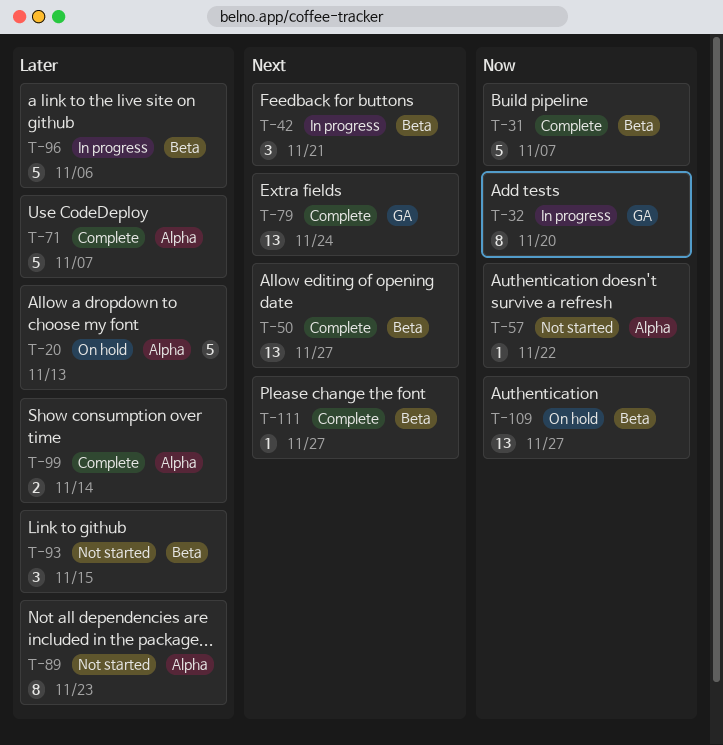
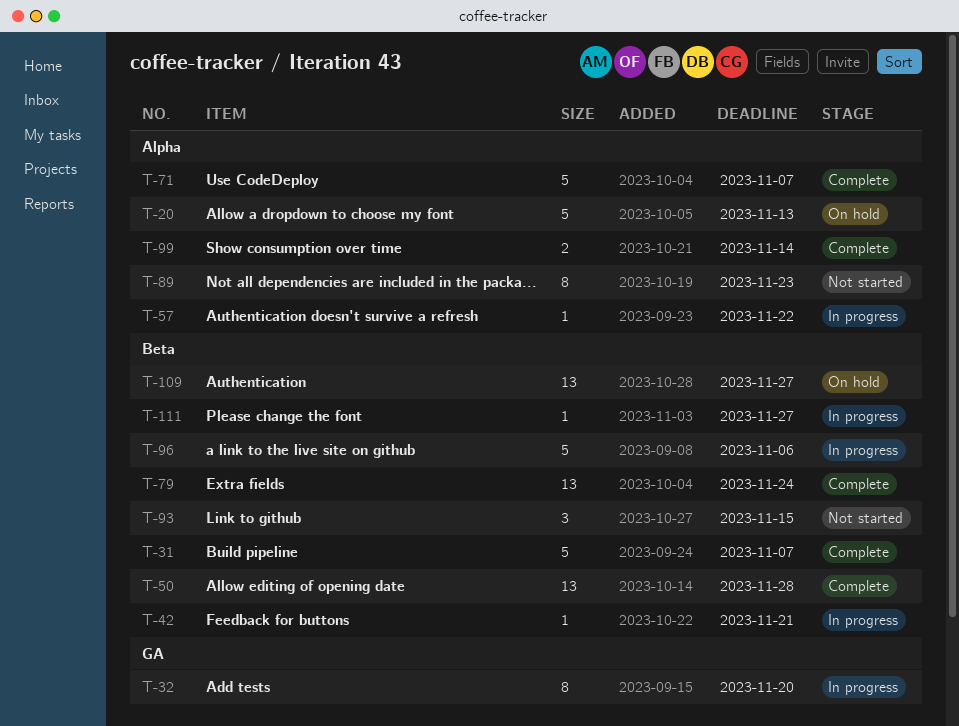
T-42, estimate: 3 -> 1
T-50, due: Nov 27 -> Nov 28
T-57, status: Not started -> In progress
T-79, label: GA -> Beta
T-111, status: Complete -> In progress

